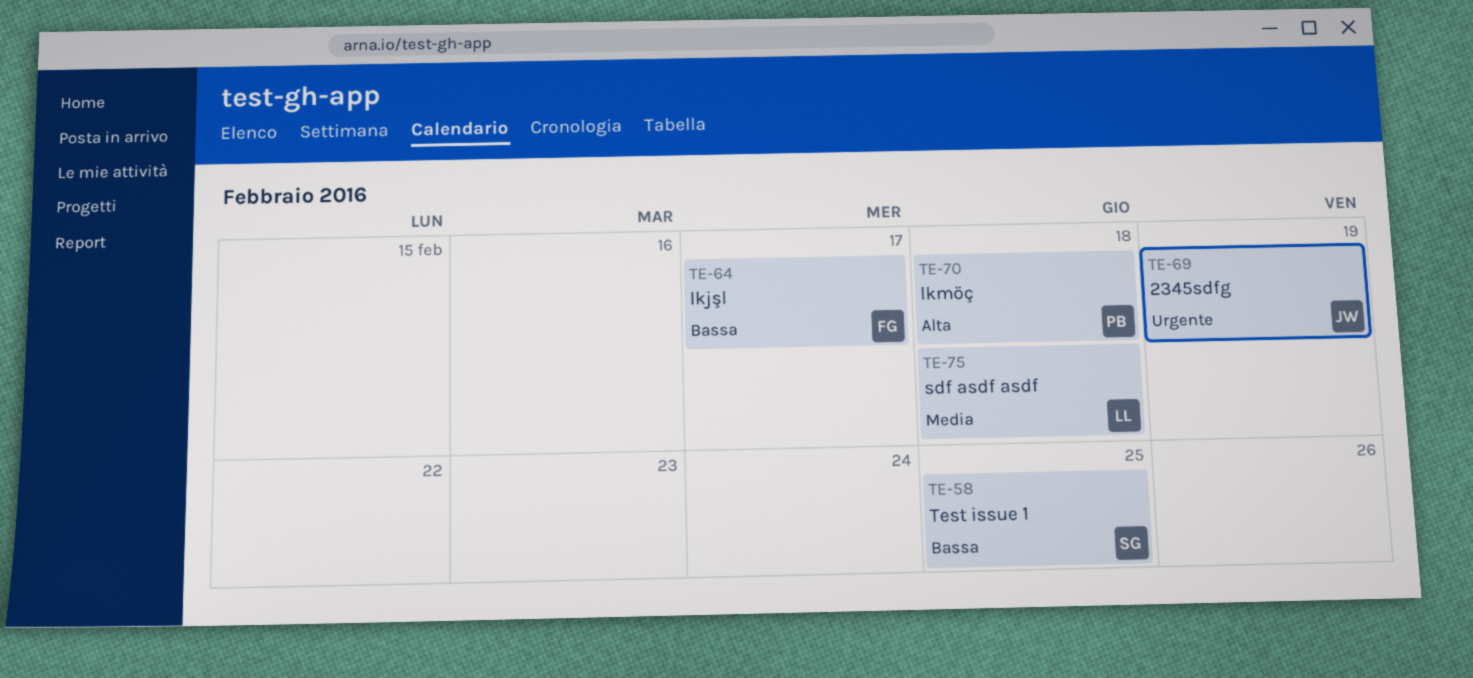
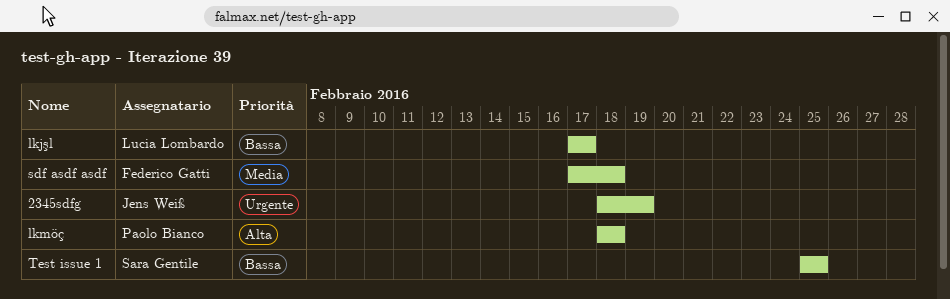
lkjşl, owner: Federico Gatti -> Lucia Lombardo
sdf asdf asdf, owner: Lucia Lombardo -> Federico Gatti

